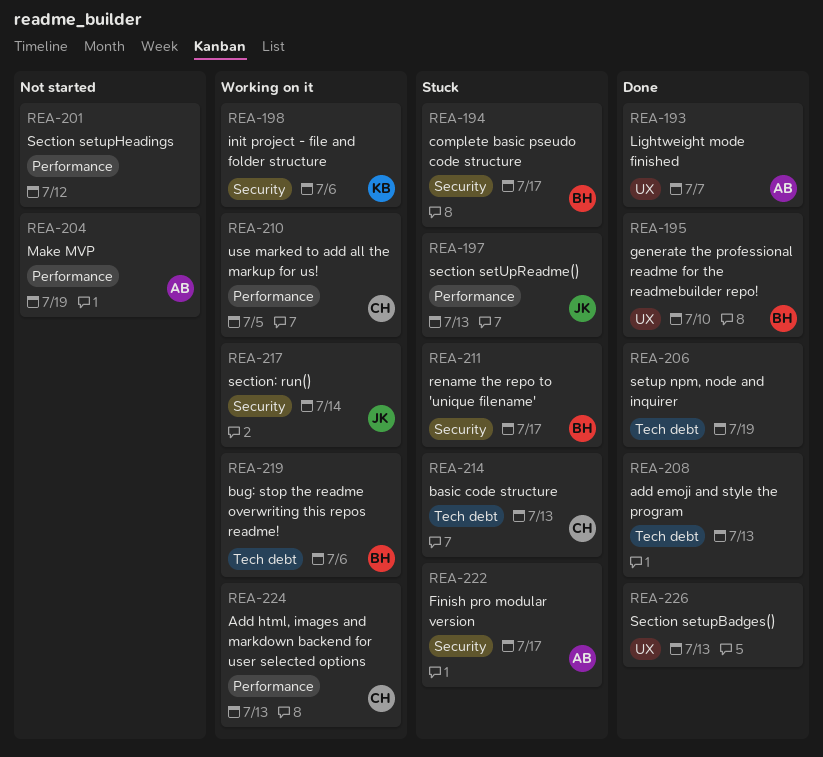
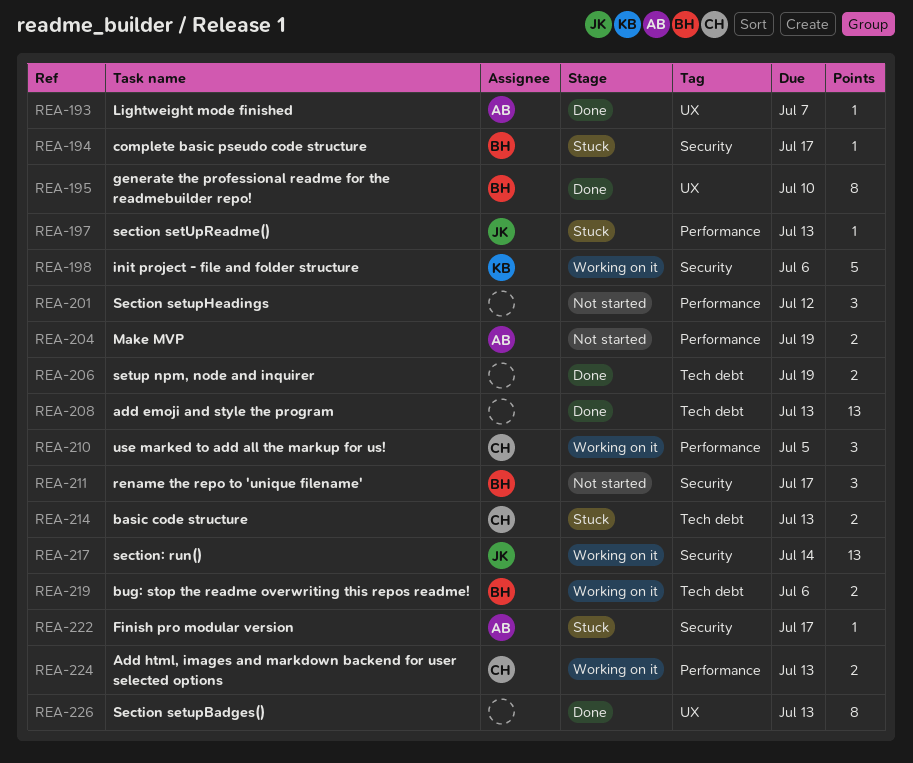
REA-211, status: Stuck -> Not started

